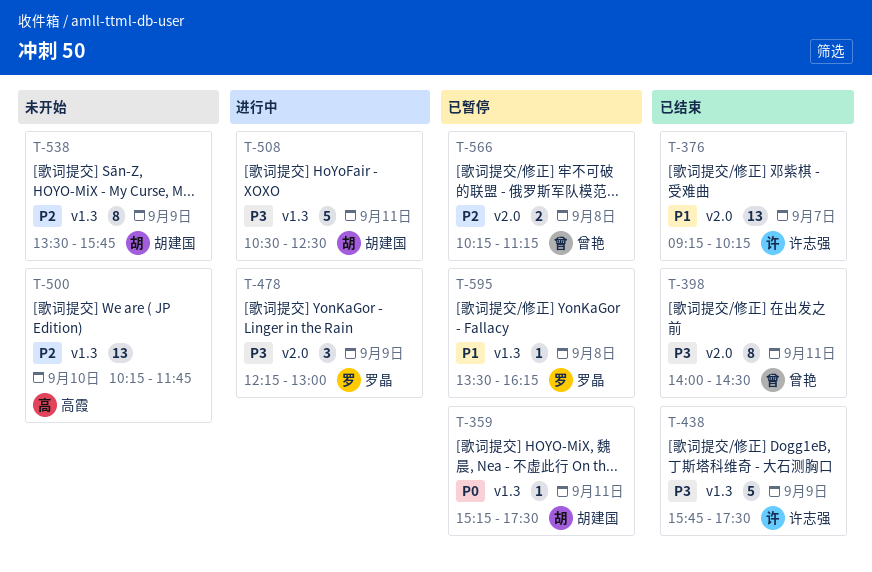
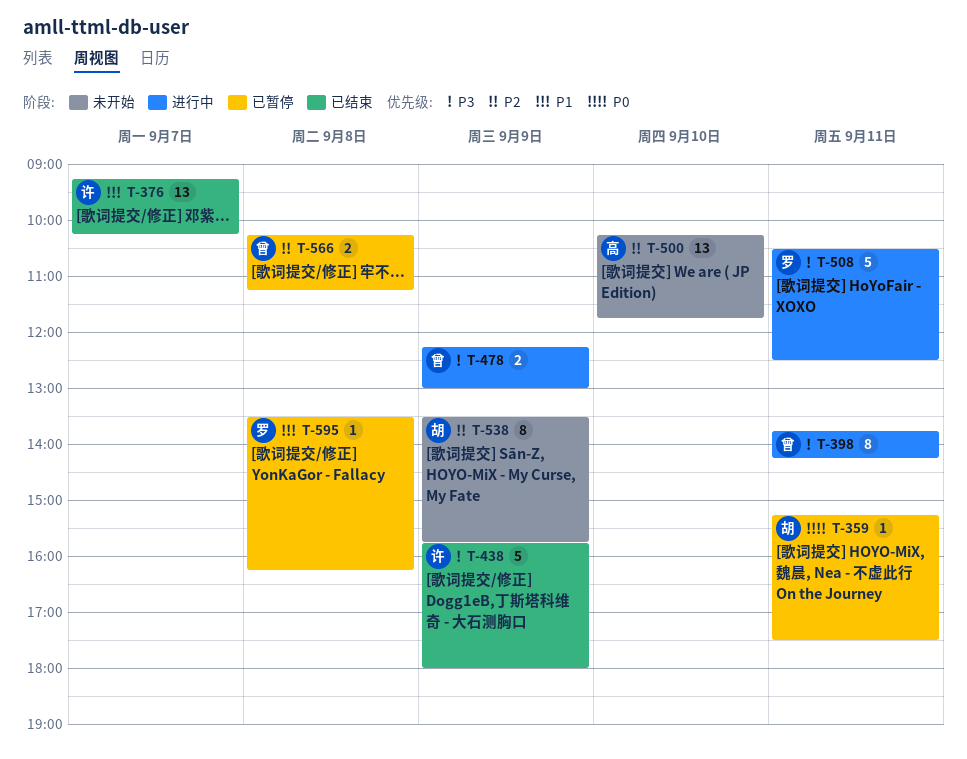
T-398, status: 已结束 -> 进行中
T-398, begins: 14:00 -> 13:45
T-398, ends: 14:30 -> 14:15
T-438, ends: 17:30 -> 18:00
T-478, owner: 罗晶 -> 曾艳
T-478, estimate: 3 -> 2
T-508, owner: 胡建国 -> 罗晶

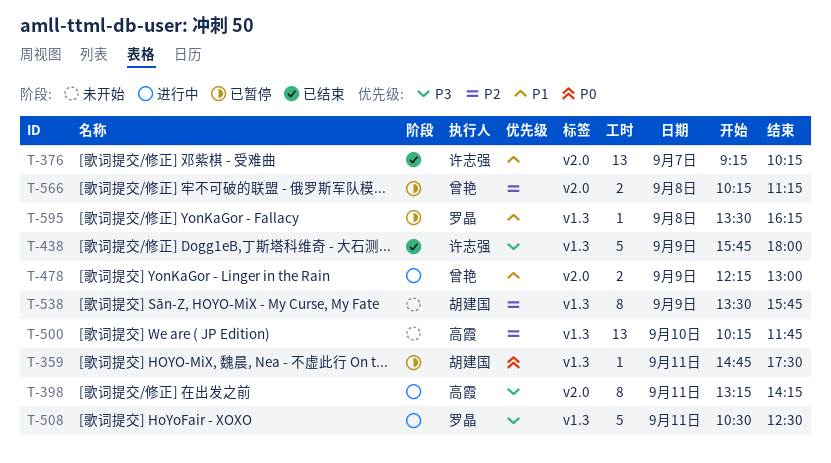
T-359, begins: 15:15 -> 14:45
T-398, owner: 曾艳 -> 高霞
T-398, begins: 13:45 -> 13:15
T-478, priority: P3 -> P1

